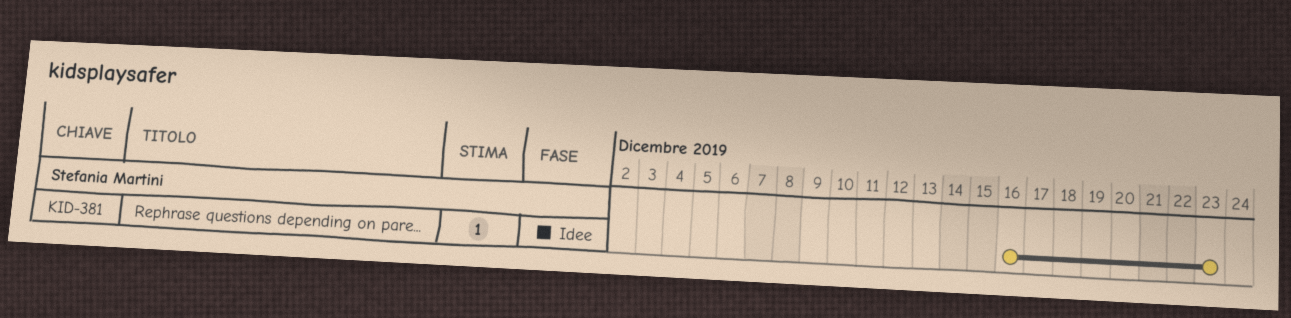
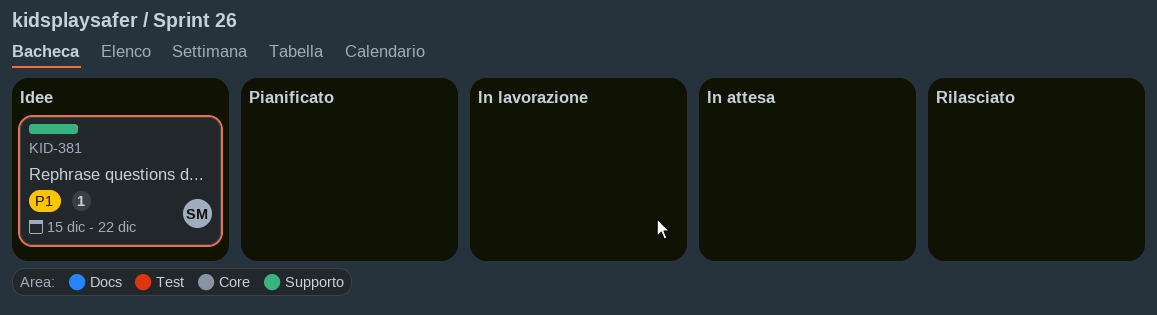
KID-381, start: Dec 16 -> Dec 15
KID-381, due: Dec 23 -> Dec 22

